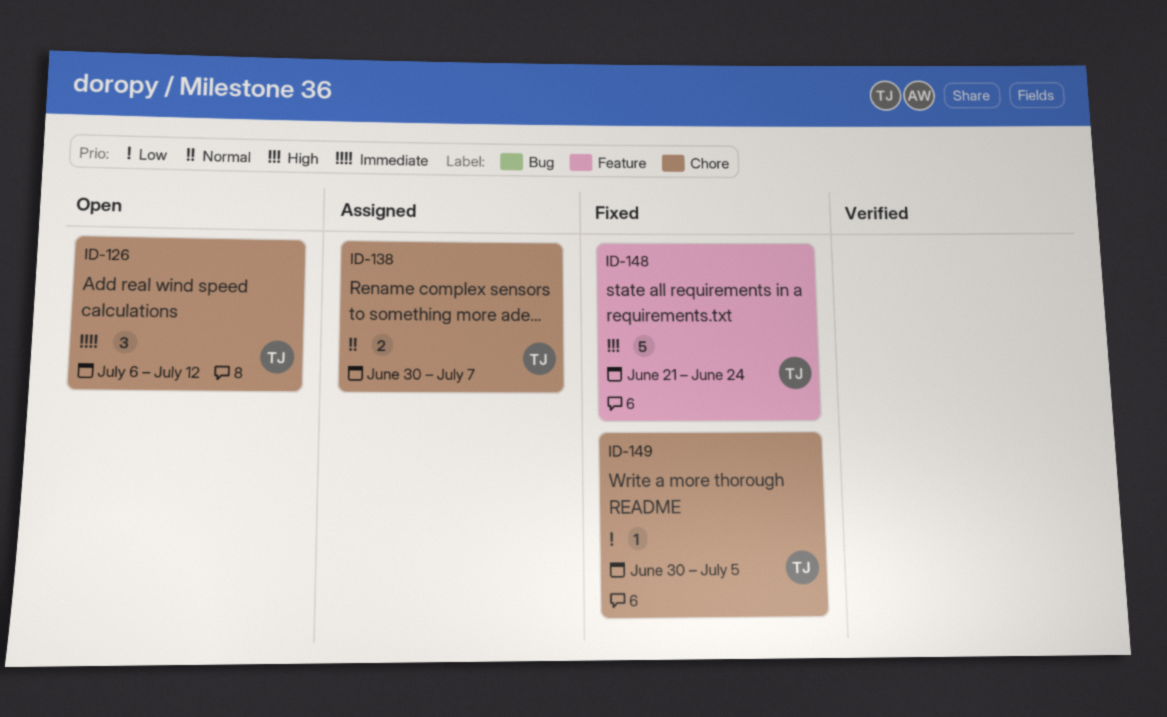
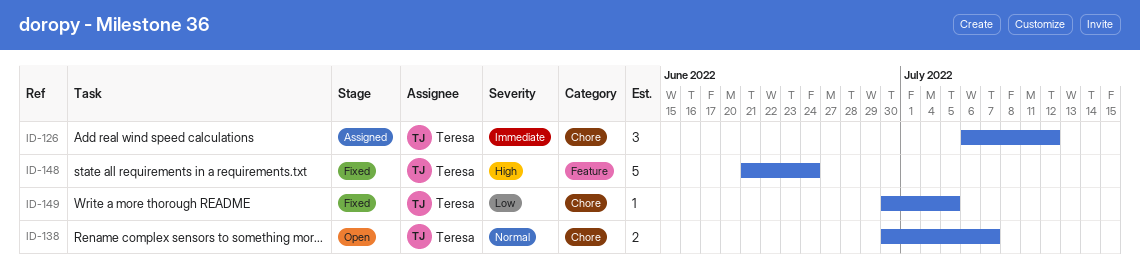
ID-126, status: Open -> Assigned
ID-138, status: Assigned -> Open

